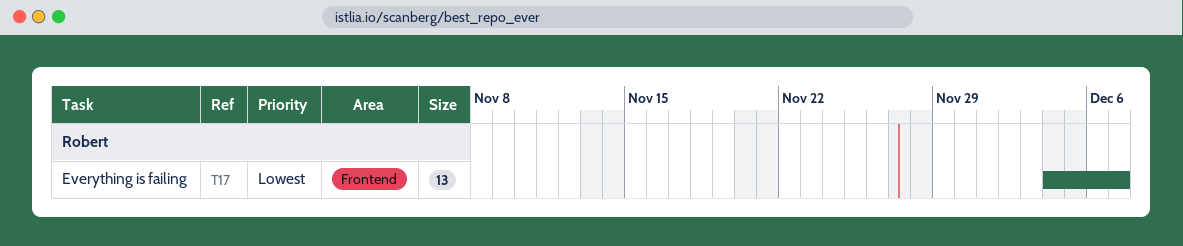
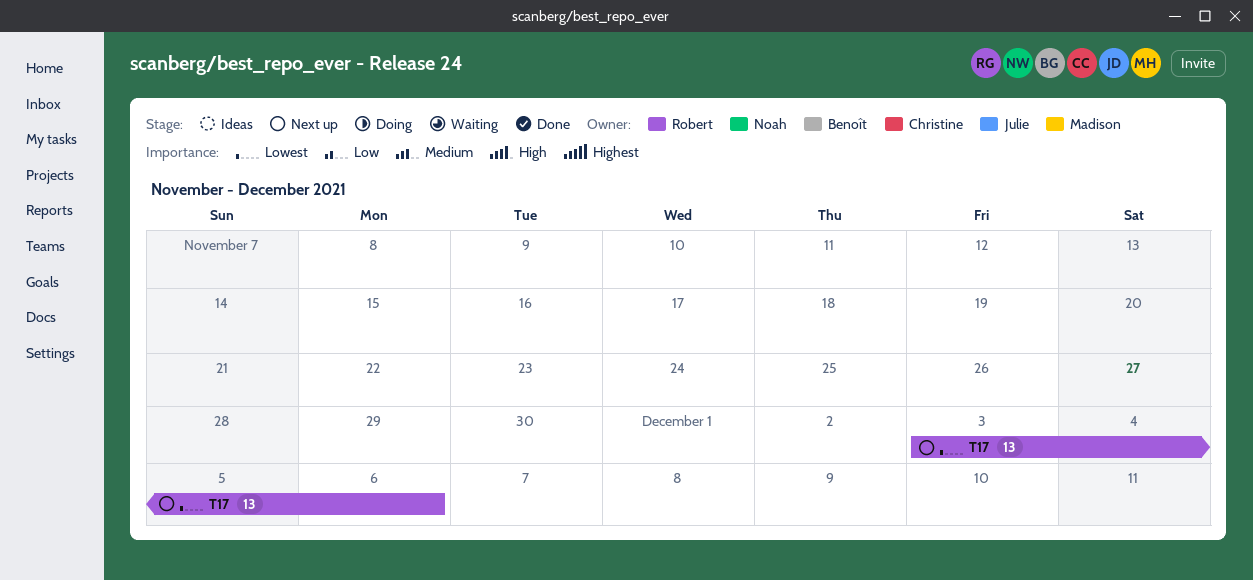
T17, start: Dec 4 -> Dec 3
T17, due: Dec 7 -> Dec 6

